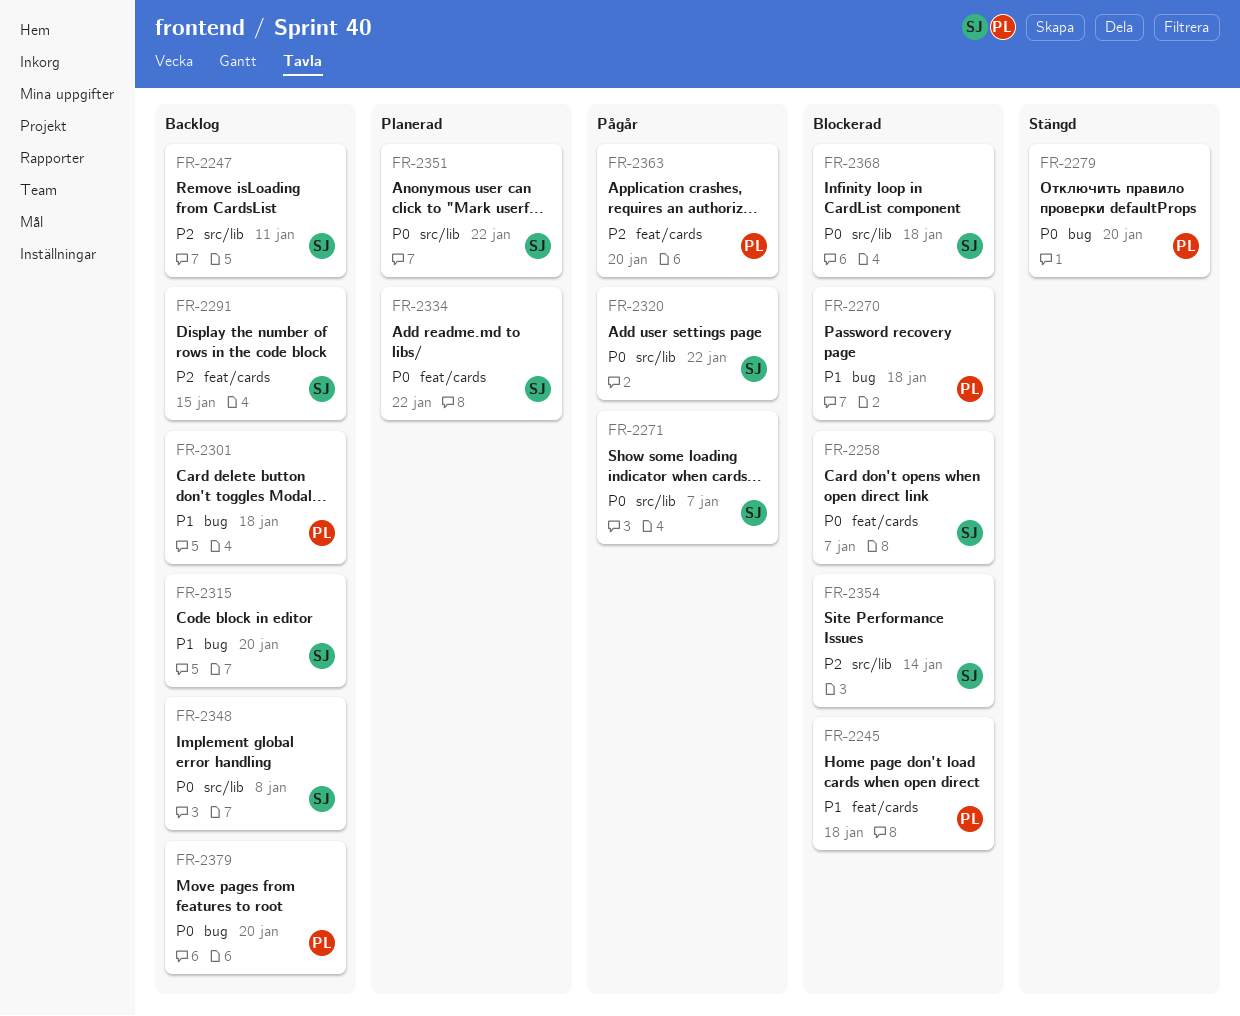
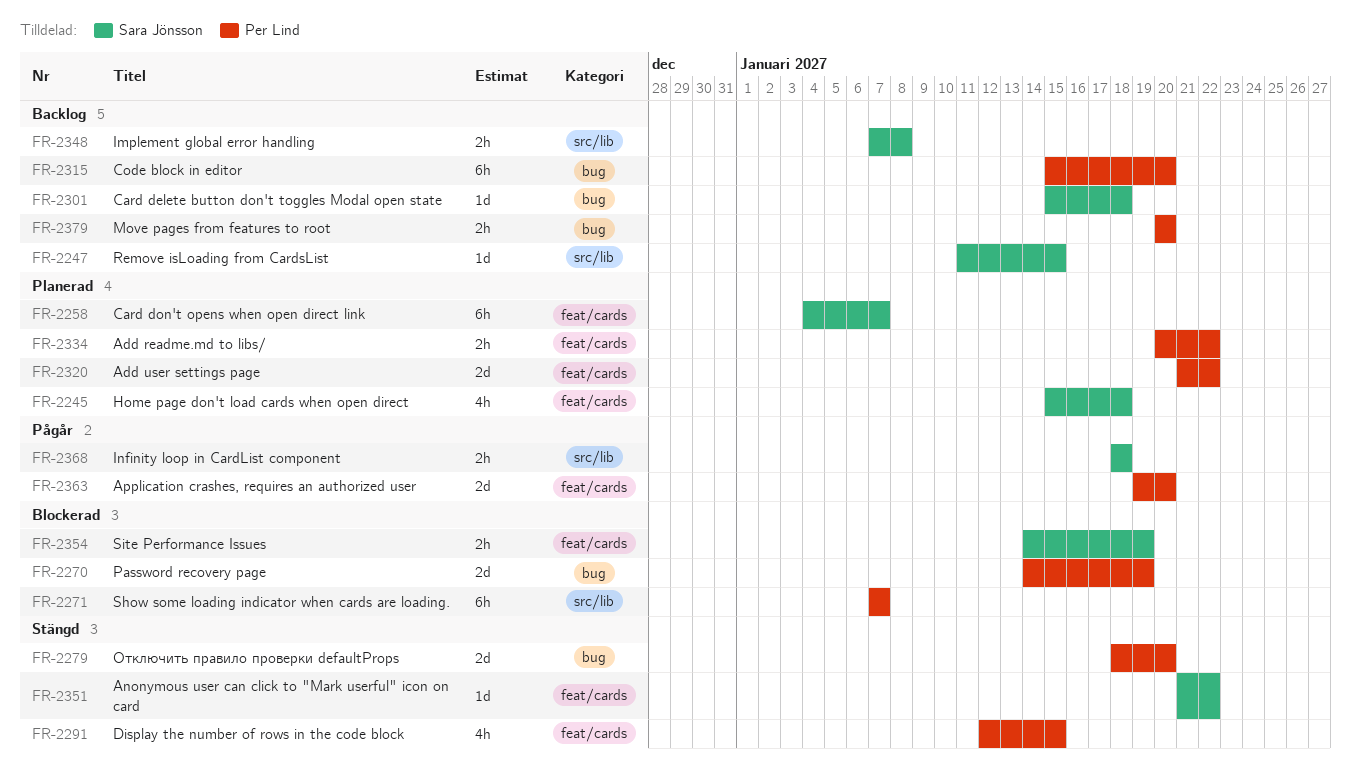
FR-2245, status: Blockerad -> Planerad
FR-2245, owner: Per Lind -> Sara Jönsson
FR-2247, due: Jan 11 -> Jan 15
FR-2258, status: Blockerad -> Planerad
FR-2270, due: Jan 18 -> Jan 19
FR-2271, status: Pågår -> Blockerad
FR-2271, owner: Sara Jönsson -> Per Lind
FR-2291, status: Backlog -> Stängd
FR-2291, owner: Sara Jönsson -> Per Lind
FR-2301, owner: Per Lind -> Sara Jönsson
FR-2315, owner: Sara Jönsson -> Per Lind
FR-2320, status: Pågår -> Planerad
FR-2320, owner: Sara Jönsson -> Per Lind
FR-2320, label: src/lib -> feat/cards
FR-2334, owner: Sara Jönsson -> Per Lind
FR-2351, status: Planerad -> Stängd
FR-2351, label: src/lib -> feat/cards
FR-2354, label: src/lib -> feat/cards
FR-2354, due: Jan 14 -> Jan 19
FR-2368, status: Blockerad -> Pågår

